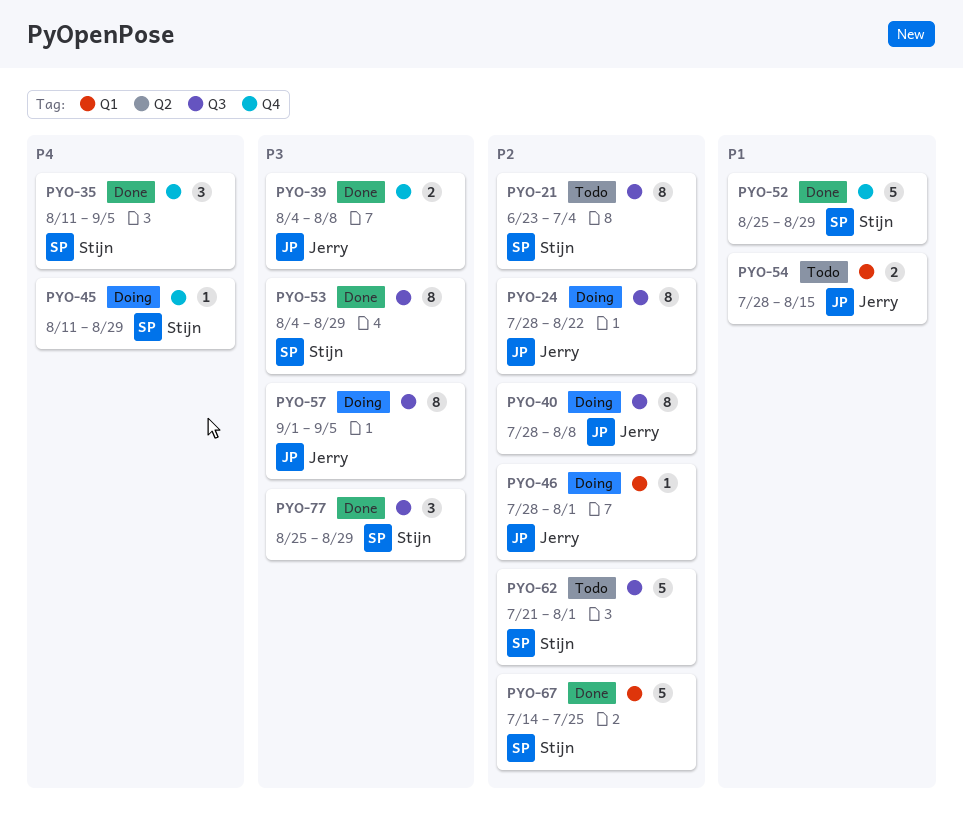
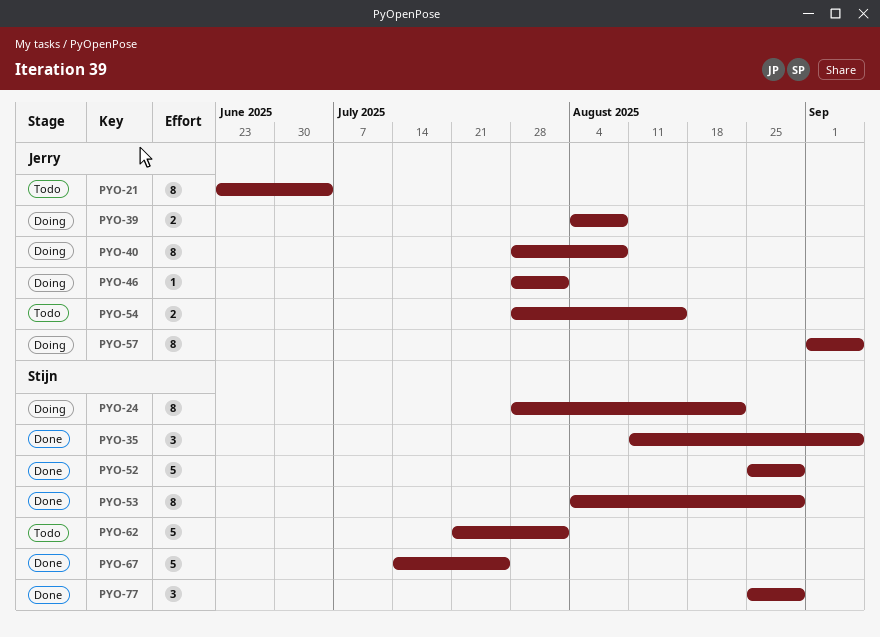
PYO-21, owner: Stijn -> Jerry
PYO-24, owner: Jerry -> Stijn
PYO-39, status: Done -> Doing
PYO-45: present -> none

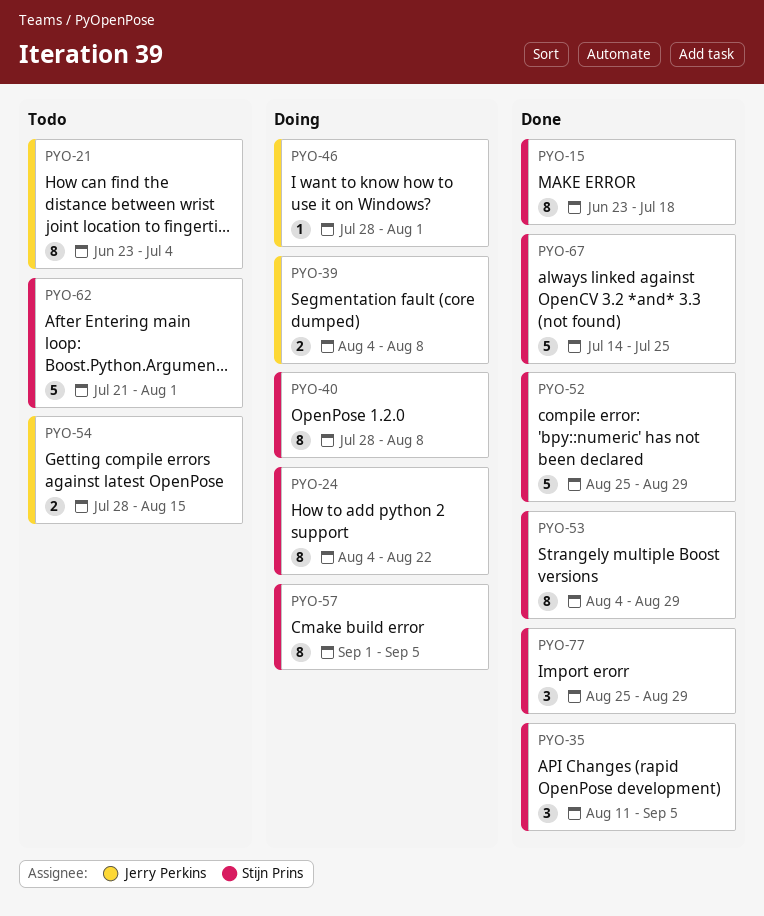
PYO-15: none -> present
PYO-24, start: Jul 28 -> Aug 4
PYO-40, owner: Jerry Perkins -> Stijn Prins
PYO-57, owner: Jerry Perkins -> Stijn Prins

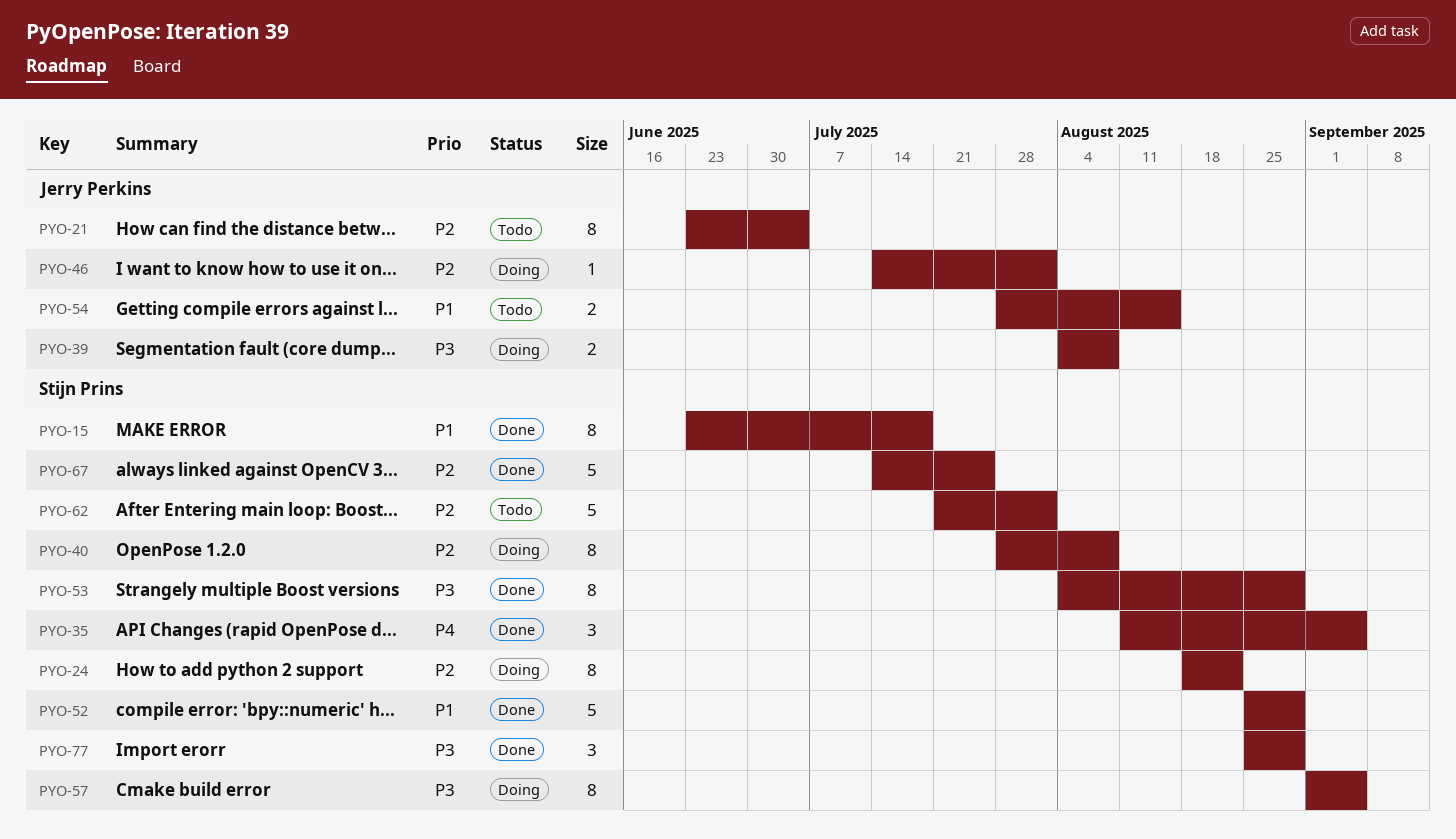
PYO-24, start: Aug 4 -> Aug 18
PYO-46, start: Jul 28 -> Jul 14

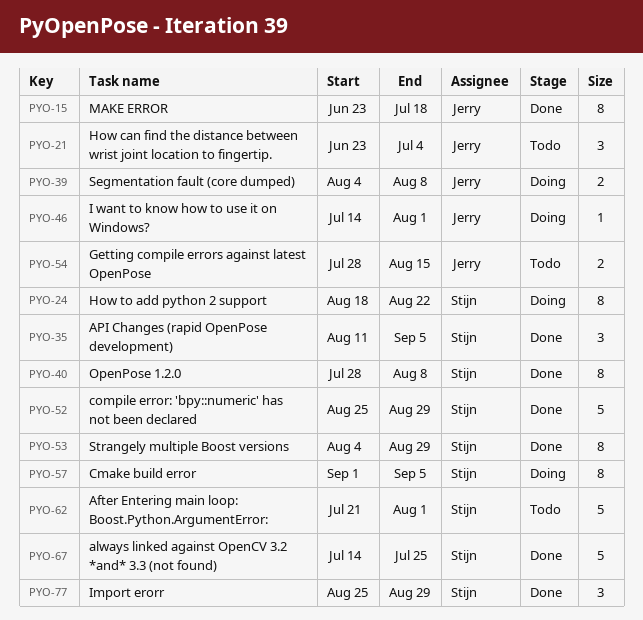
PYO-15, owner: Stijn Prins -> Jerry Perkins
PYO-21, estimate: 8 -> 3
PYO-40, status: Doing -> Done

